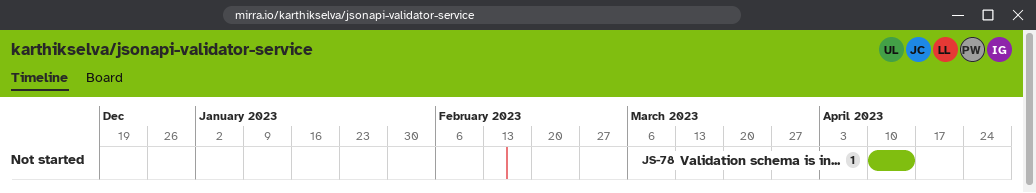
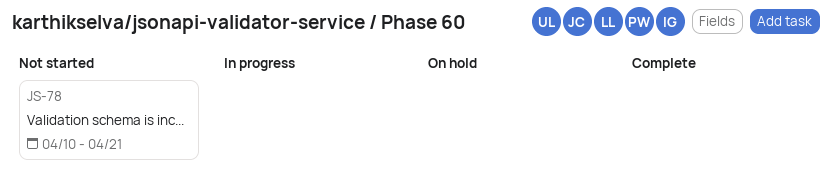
JS-78, due: Apr 14 -> Apr 21

